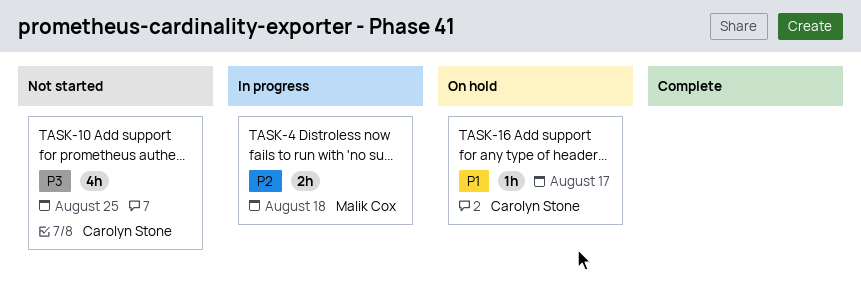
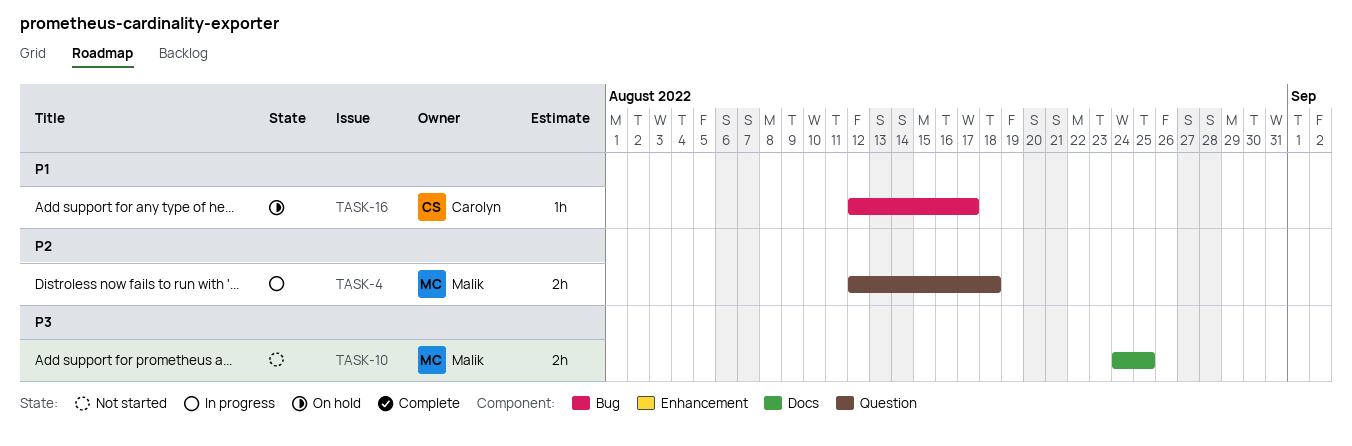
TASK-10, owner: Carolyn Stone -> Malik Cox
TASK-10, estimate: 4h -> 2h

